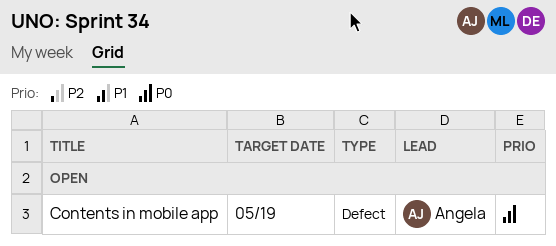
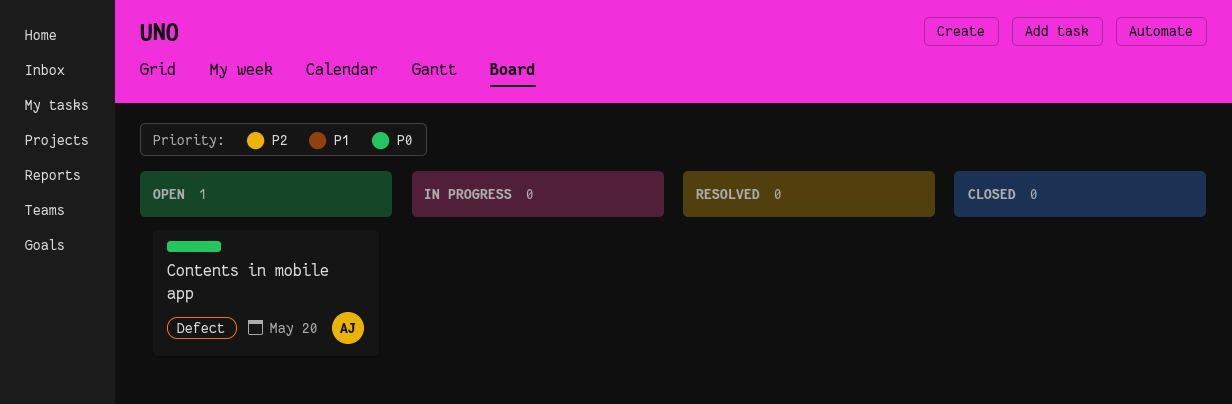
Contents in mobile app, due: May 19 -> May 20

